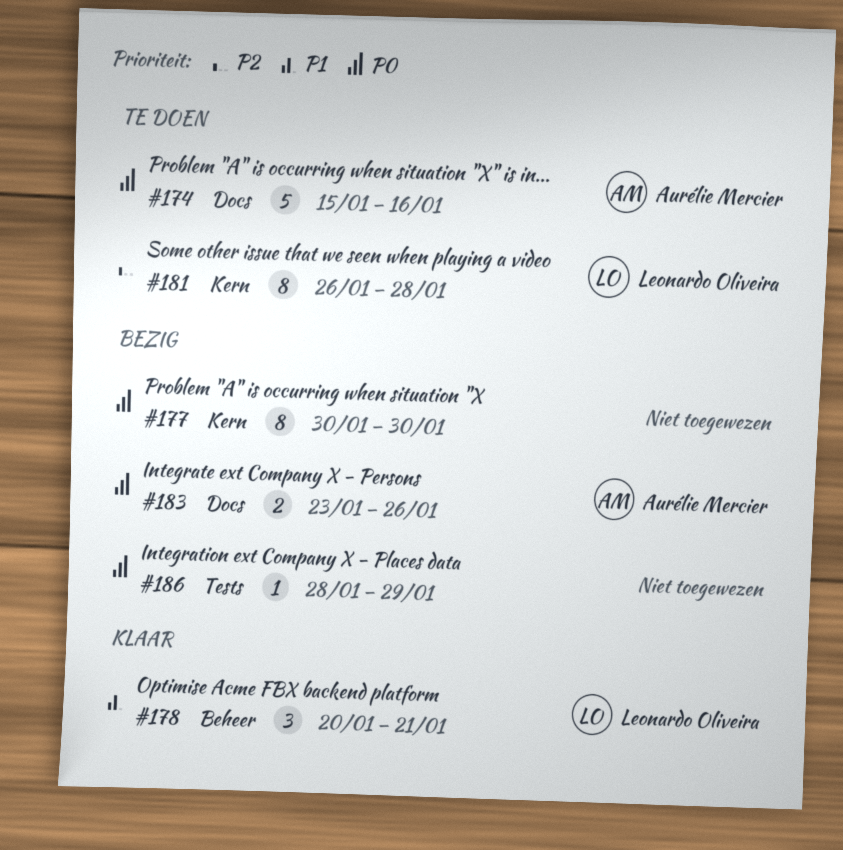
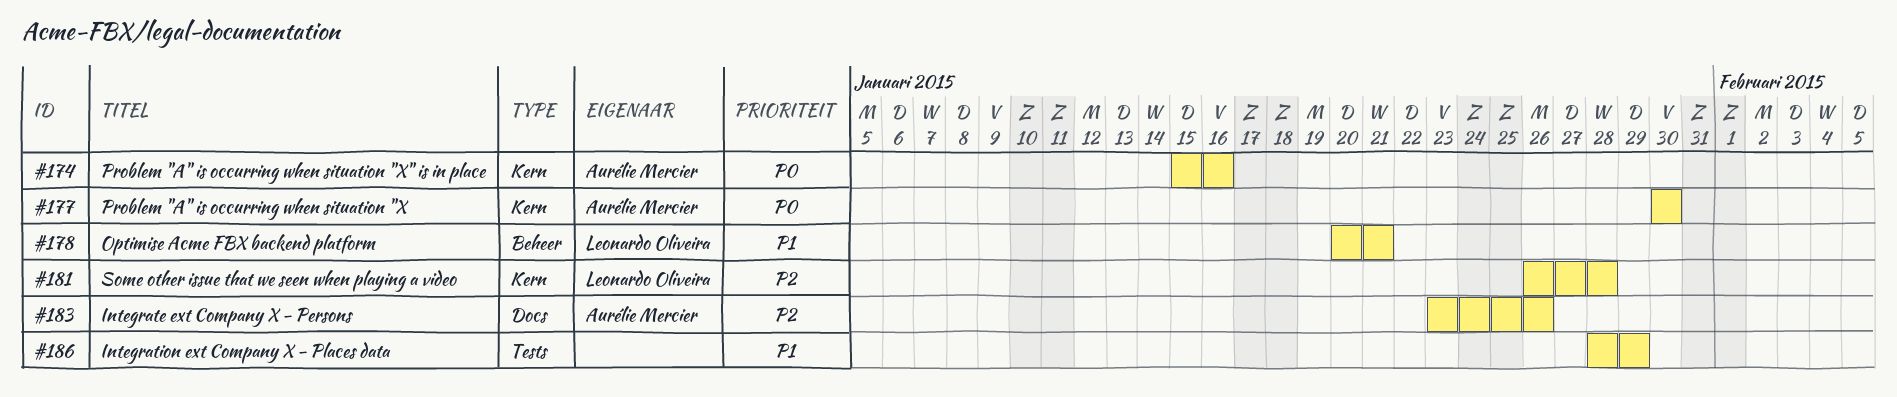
#174, label: Docs -> Kern
#177, owner: none -> Aurélie Mercier
#183, priority: P0 -> P2
#186, priority: P0 -> P1

